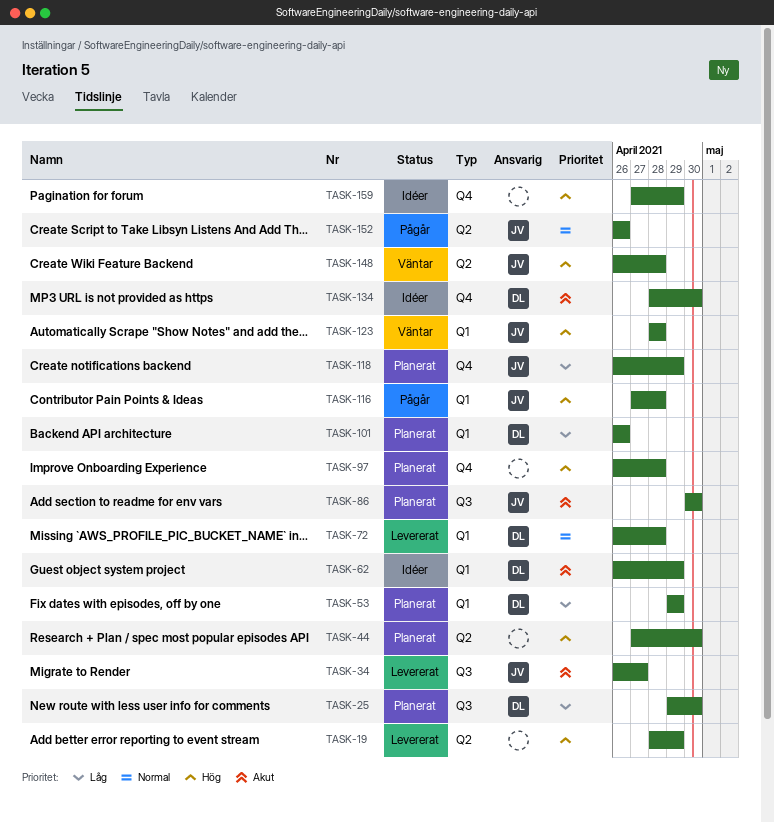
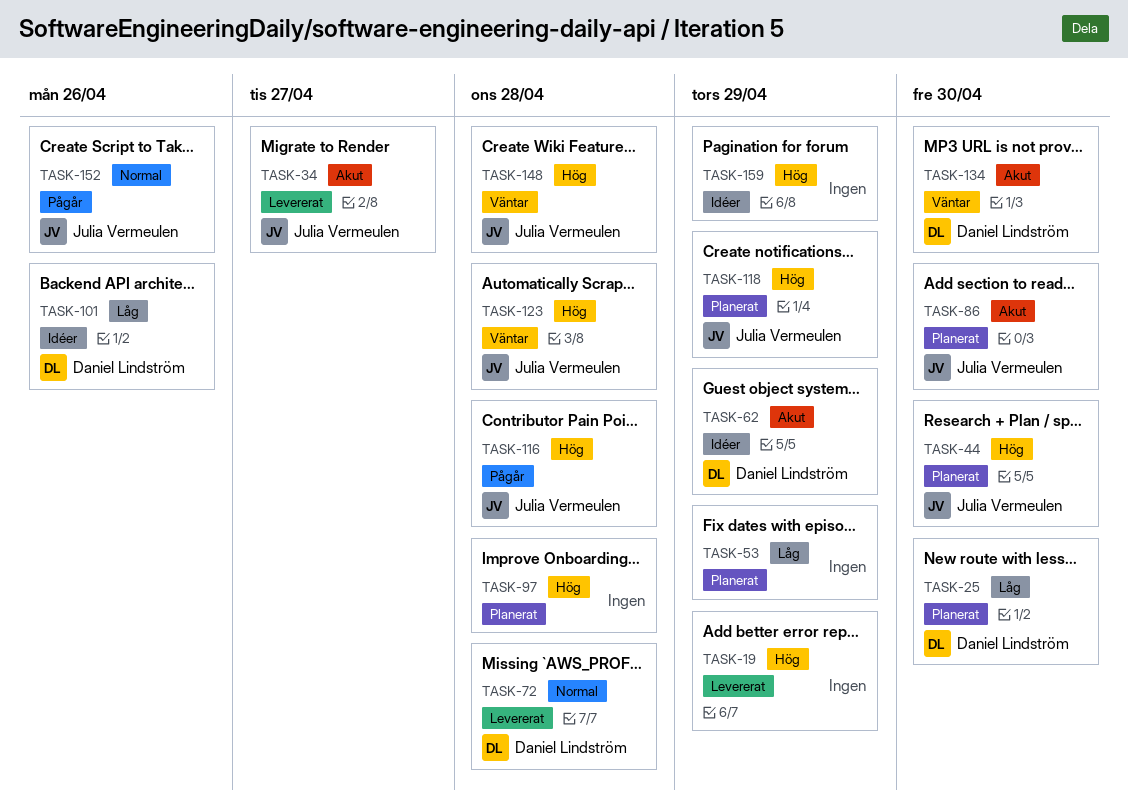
TASK-44, owner: none -> Julia Vermeulen
TASK-53, owner: Daniel Lindström -> none
TASK-101, status: Planerat -> Idéer
TASK-118, priority: Låg -> Hög
TASK-134, status: Idéer -> Väntar

